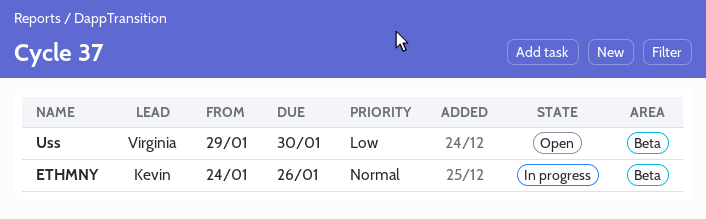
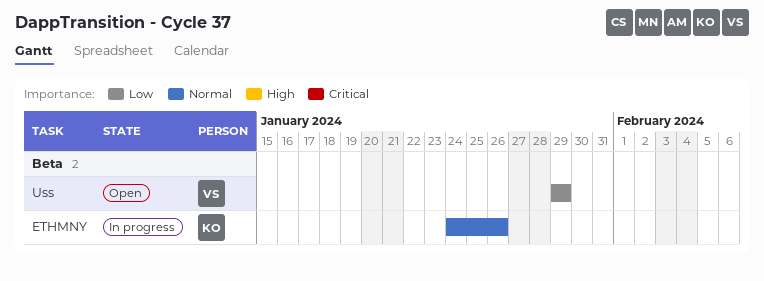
Uss, due: Jan 30 -> Jan 29

